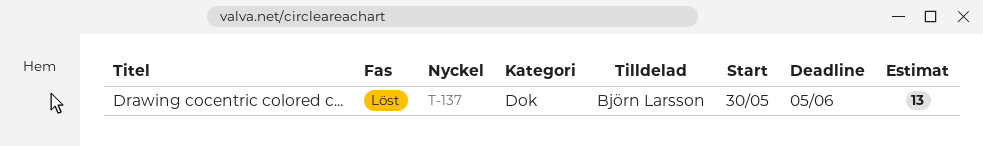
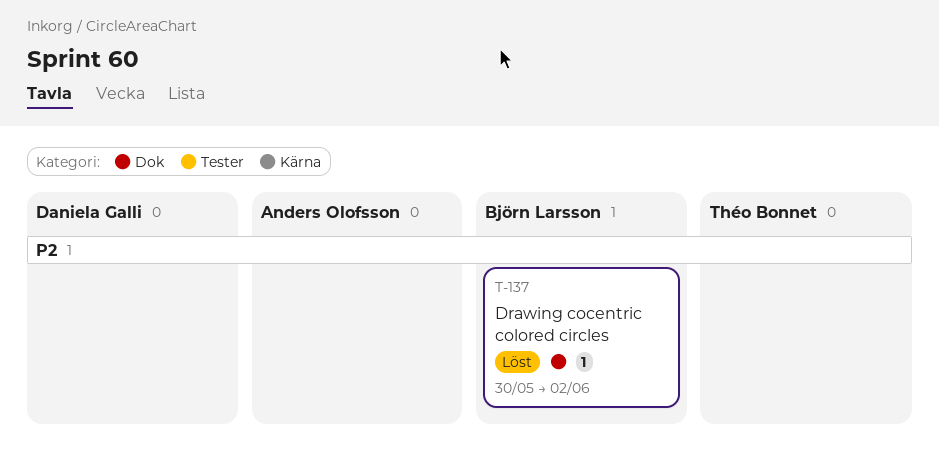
T-137, estimate: 13 -> 1
T-137, due: Jun 5 -> Jun 2

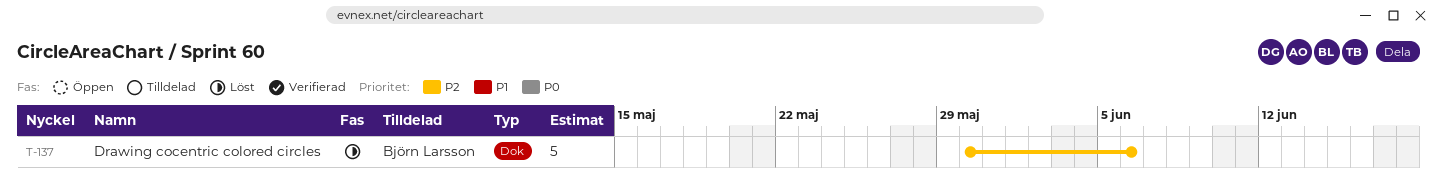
T-137, estimate: 1 -> 5
T-137, due: Jun 2 -> Jun 6

